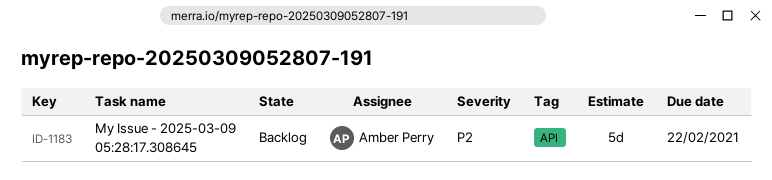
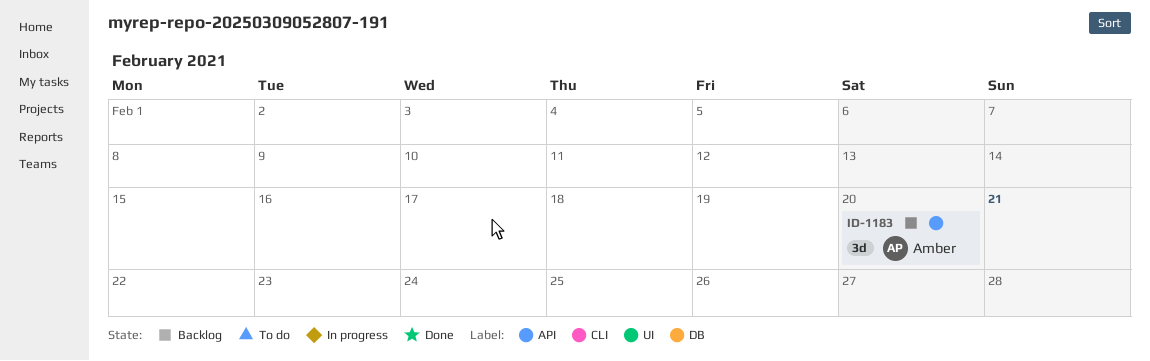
ID-1183, estimate: 5d -> 3d
ID-1183, due: Feb 22 -> Feb 20

